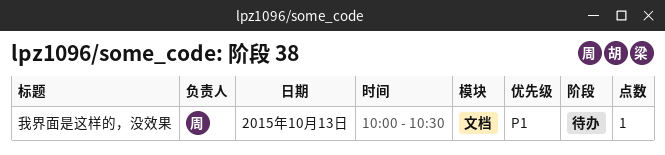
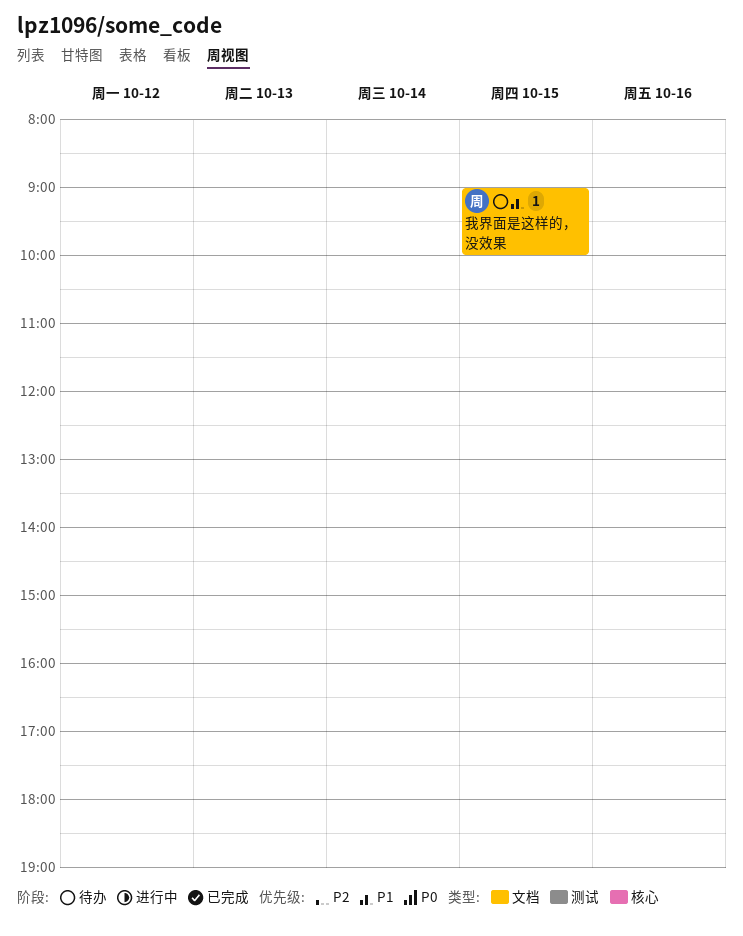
我界面是这样的，没效果, day: Oct 13 -> Oct 15
我界面是这样的，没效果, begins: 10:00 -> 09:00
我界面是这样的，没效果, ends: 10:30 -> 10:00

